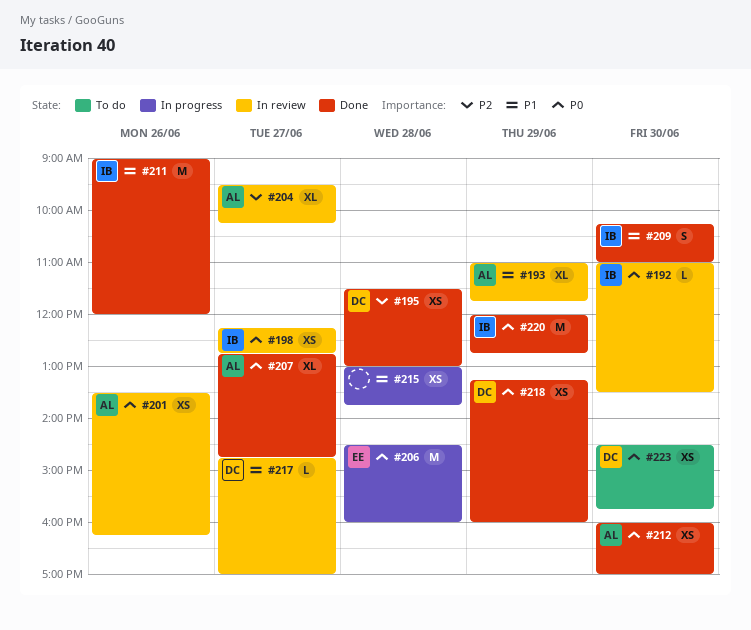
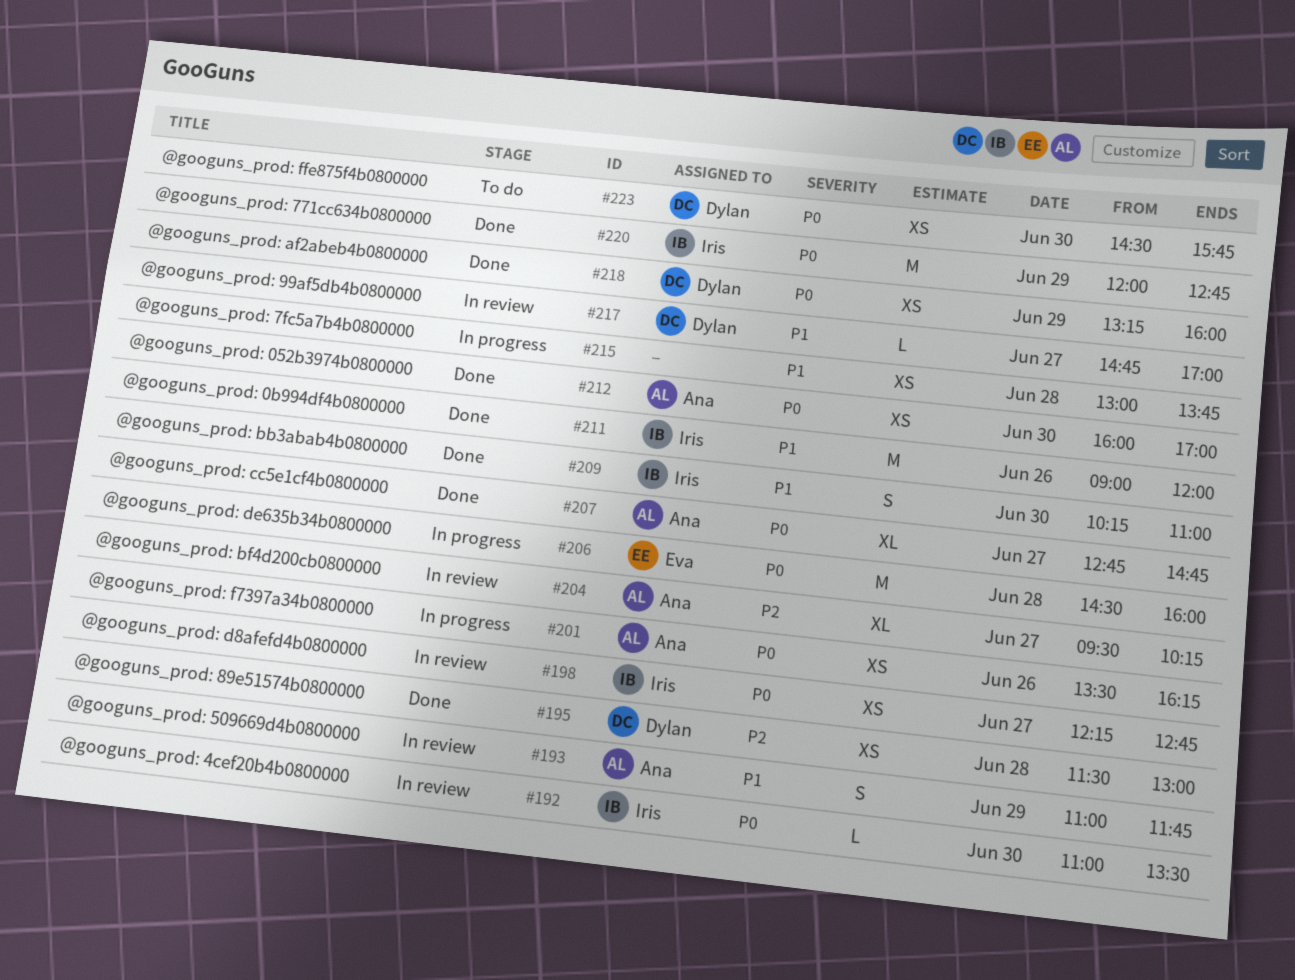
#193, estimate: XL -> S
#201, status: In review -> In progress

